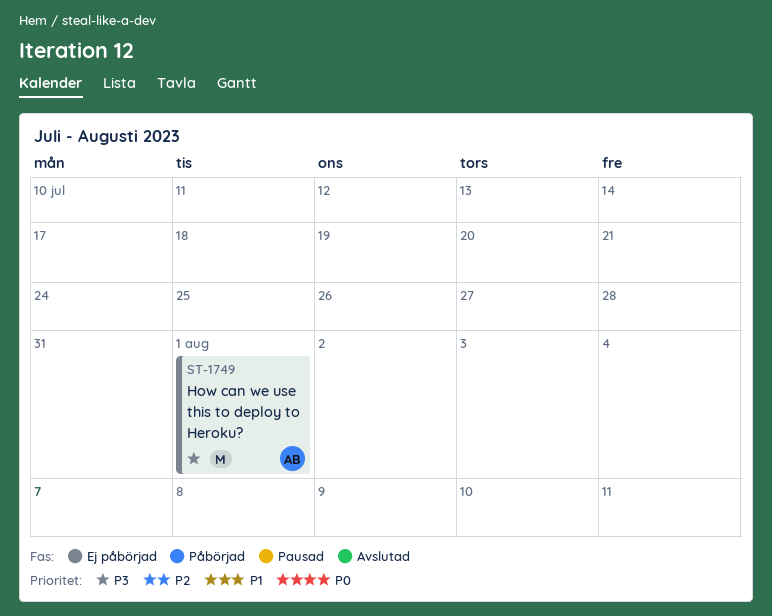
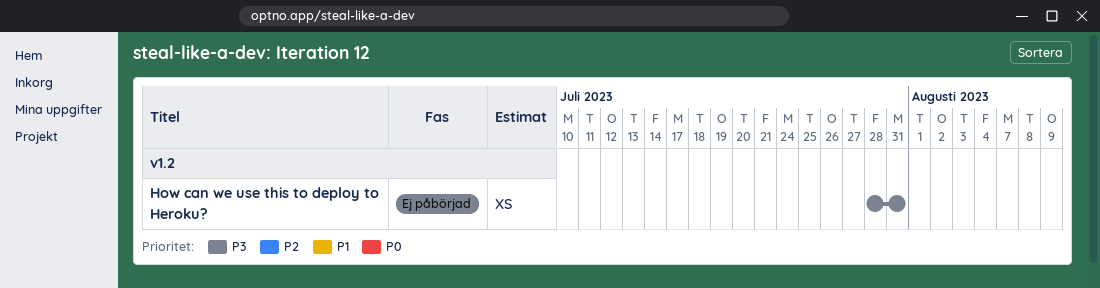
How can we use this to deploy to Heroku?, estimate: M -> XS
How can we use this to deploy to Heroku?, due: Aug 1 -> Jul 31

